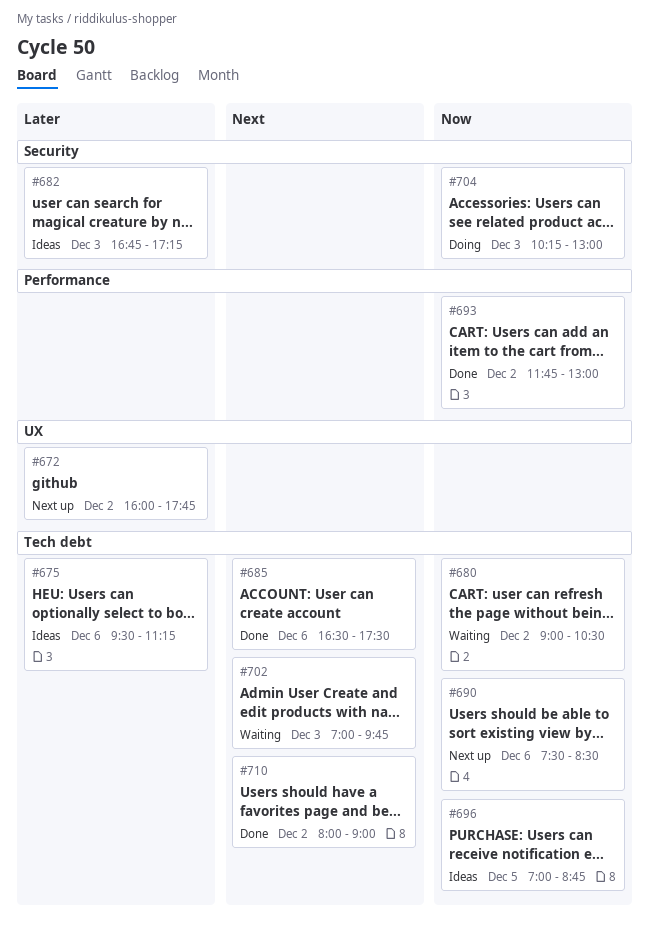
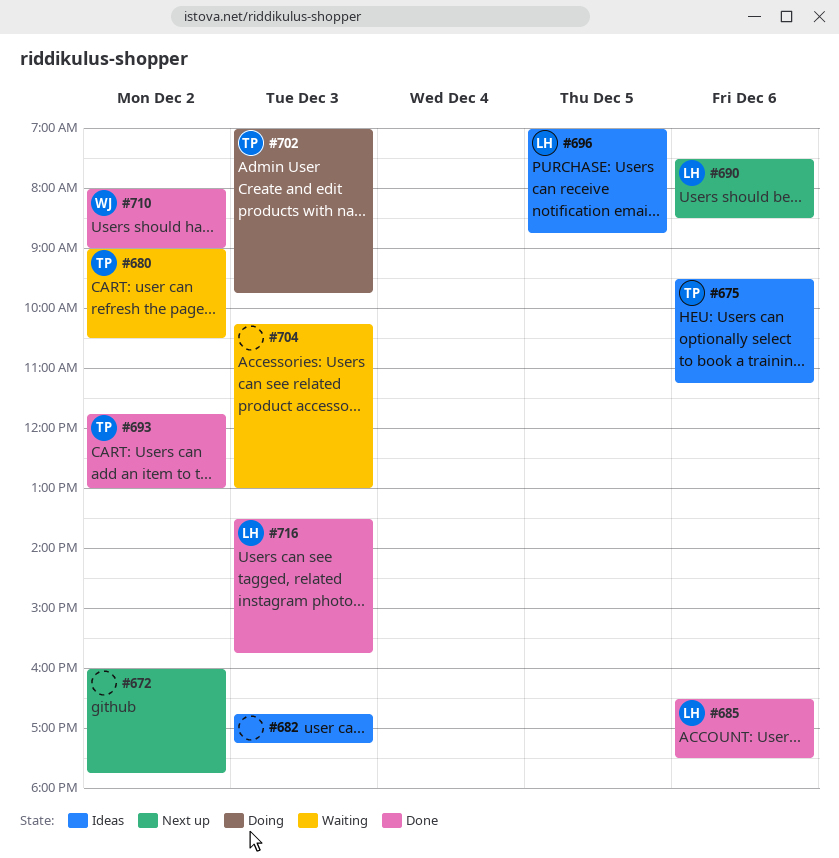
#702, status: Waiting -> Doing
#704, status: Doing -> Waiting
#716: none -> present

